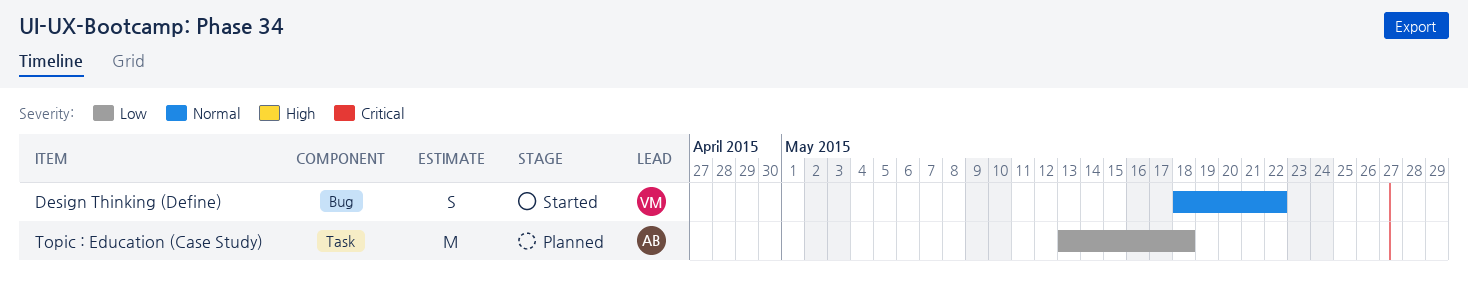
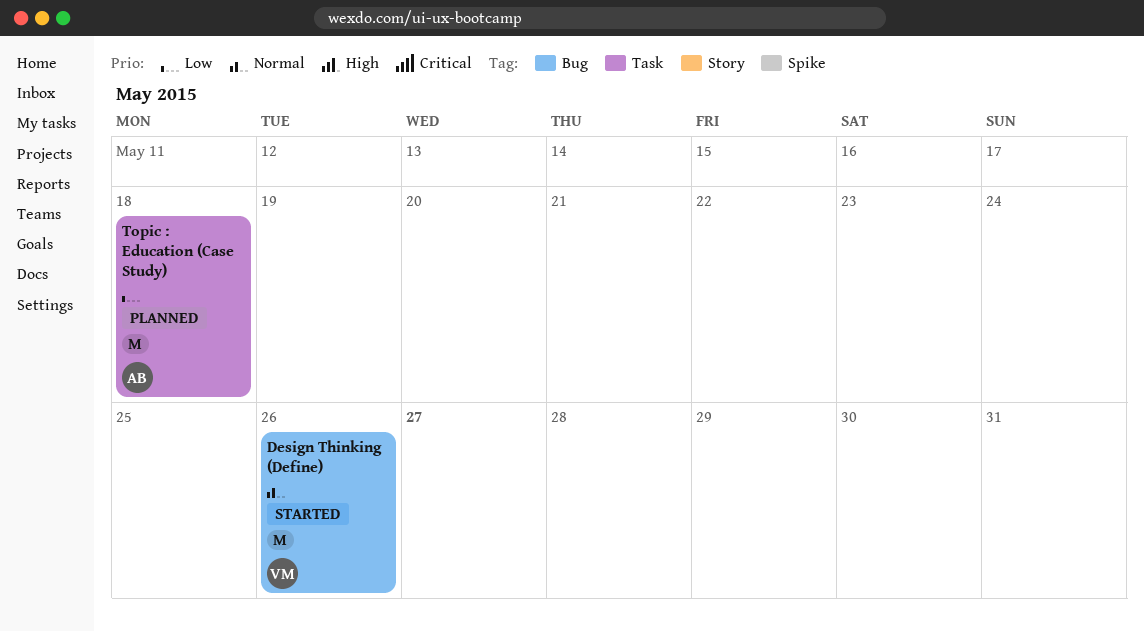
Design Thinking (Define), estimate: S -> M
Design Thinking (Define), due: May 22 -> May 26

